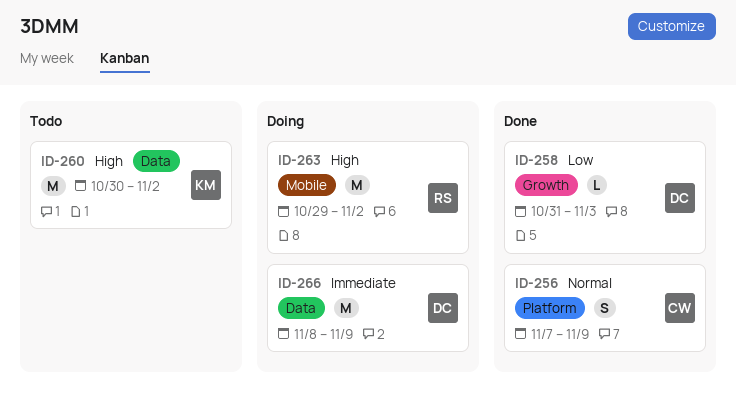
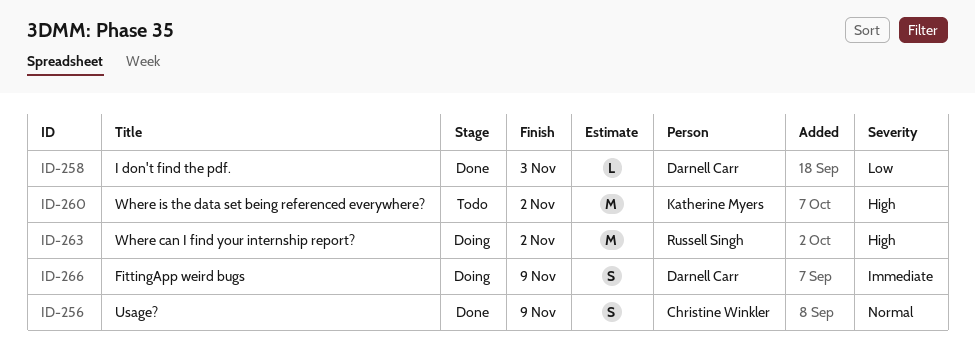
ID-266, estimate: M -> S

